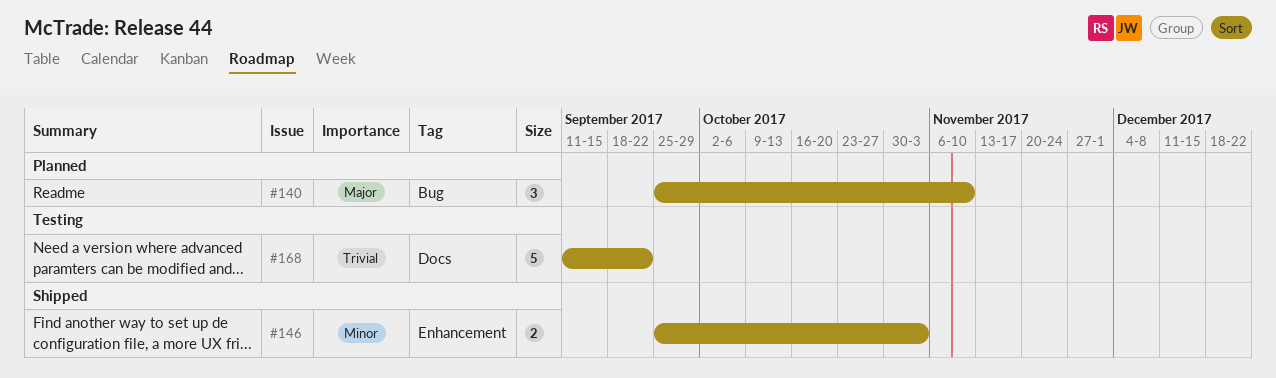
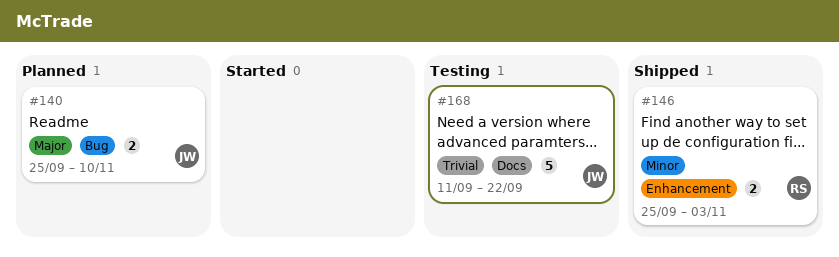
#140, estimate: 3 -> 2

